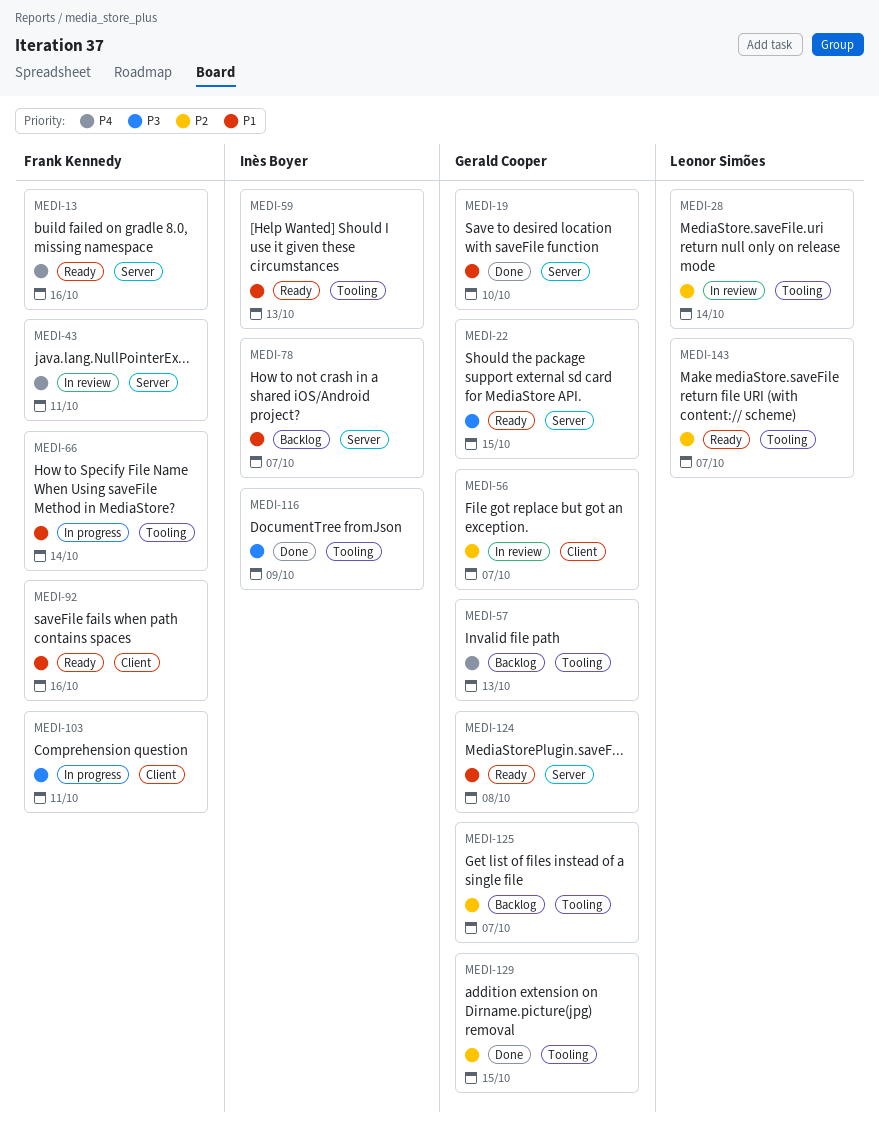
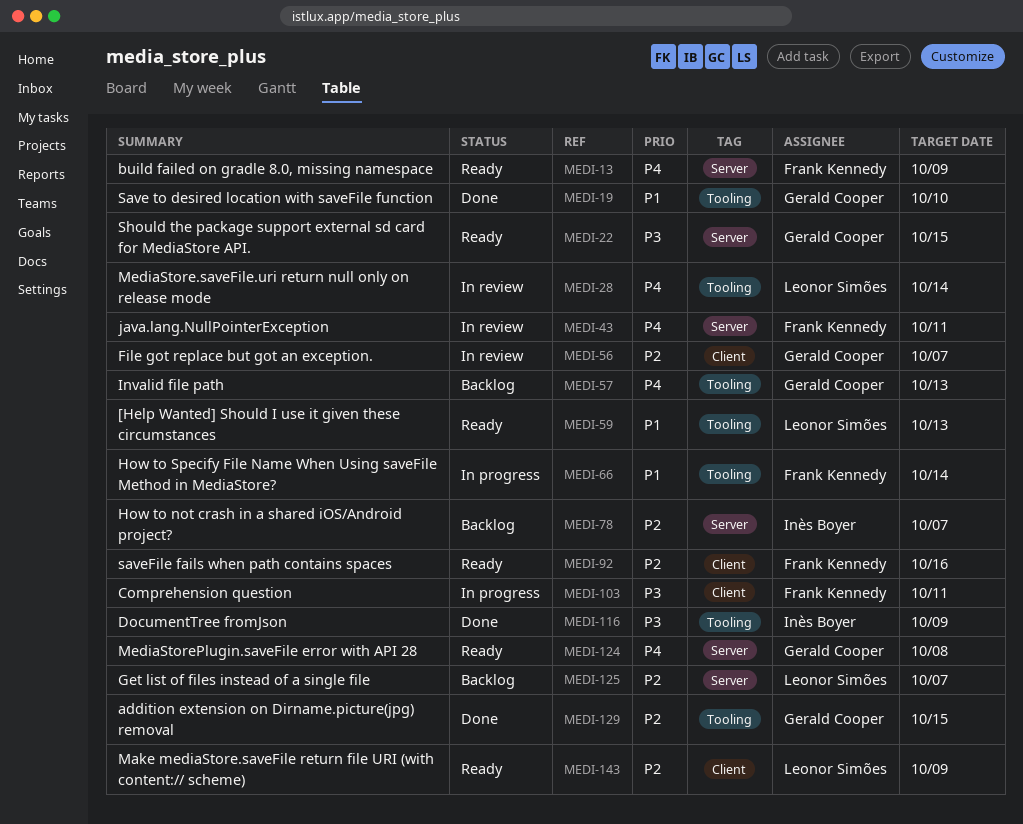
MEDI-13, due: Oct 16 -> Oct 9
MEDI-19, label: Server -> Tooling
MEDI-28, priority: P2 -> P4
MEDI-59, owner: Inès Boyer -> Leonor Simões
MEDI-78, priority: P1 -> P2
MEDI-92, priority: P1 -> P2
MEDI-124, priority: P1 -> P4
MEDI-125, owner: Gerald Cooper -> Leonor Simões
MEDI-125, label: Tooling -> Server
MEDI-143, label: Tooling -> Client
MEDI-143, due: Oct 7 -> Oct 9

